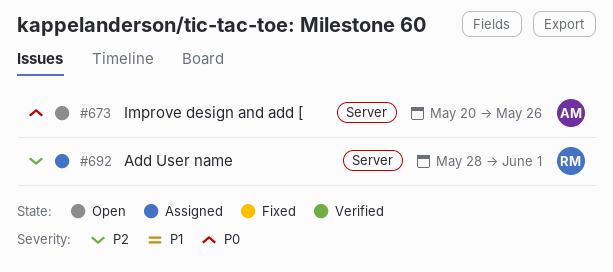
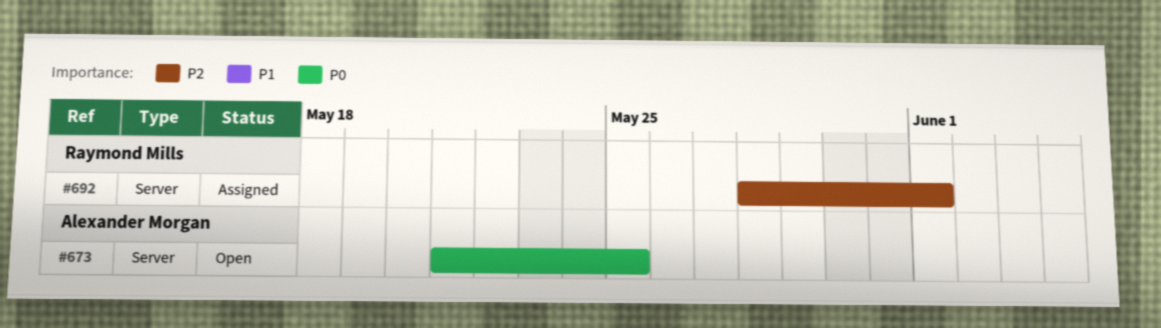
#673, start: May 20 -> May 21
#673, due: May 26 -> May 25

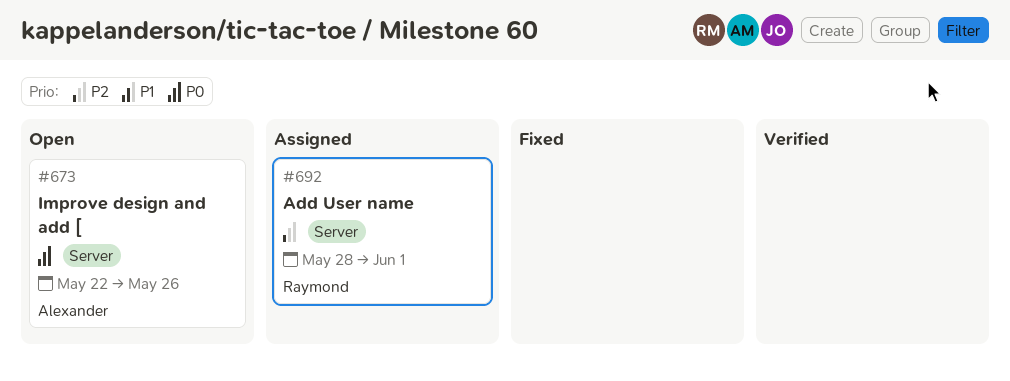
#673, start: May 21 -> May 22
#673, due: May 25 -> May 26

